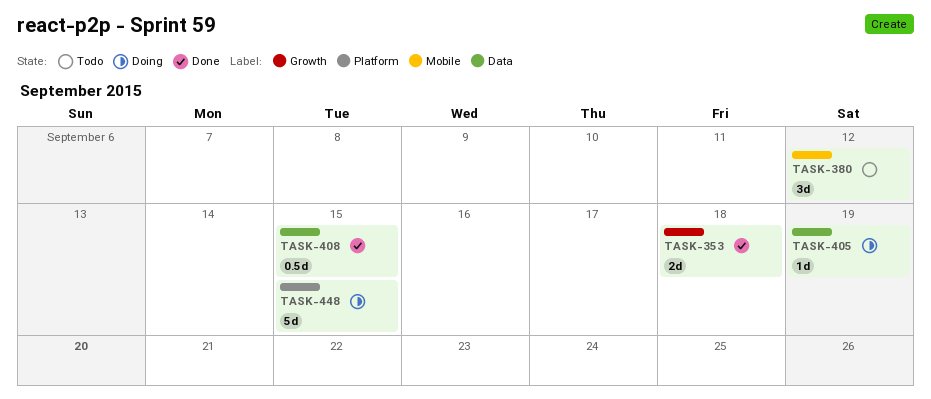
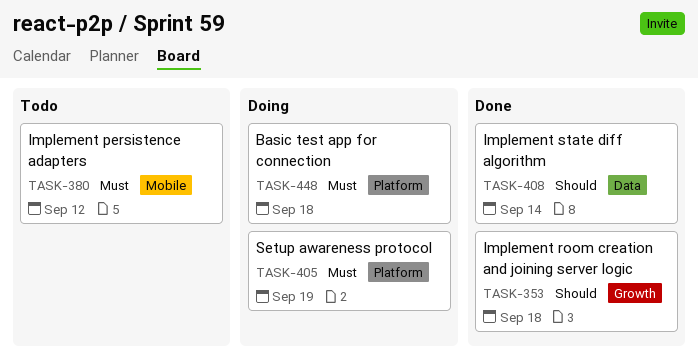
TASK-405, label: Data -> Platform
TASK-408, due: Sep 15 -> Sep 14
TASK-448, due: Sep 15 -> Sep 18

